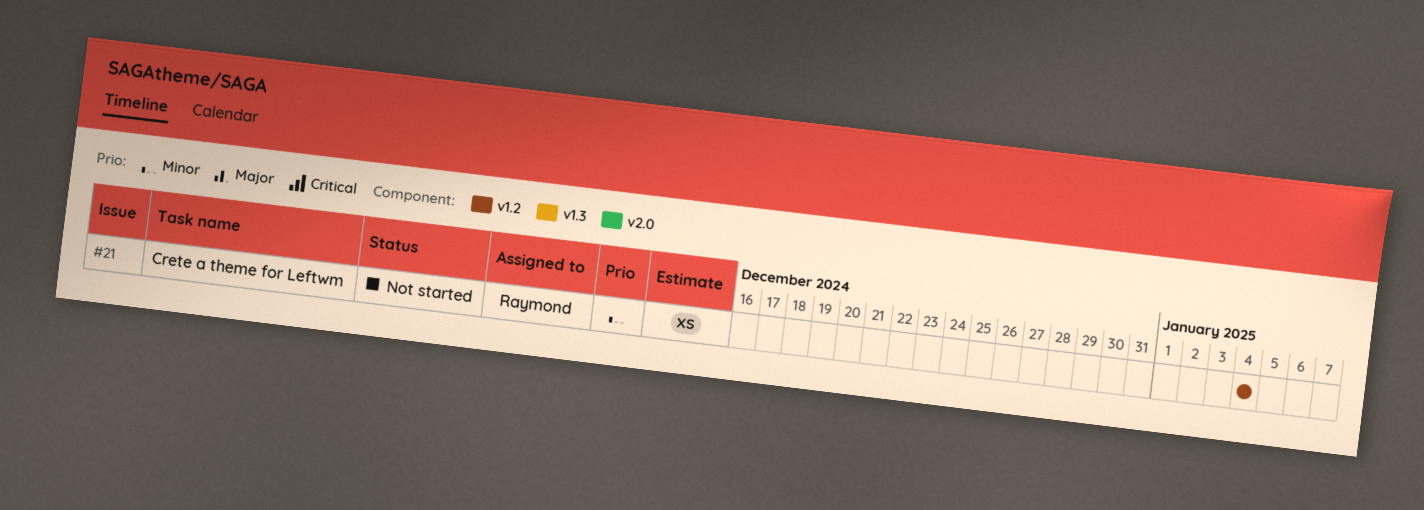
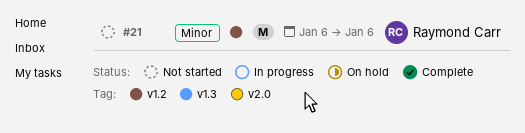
#21, estimate: XS -> M
#21, start: Jan 4 -> Jan 6
#21, due: Jan 4 -> Jan 6

